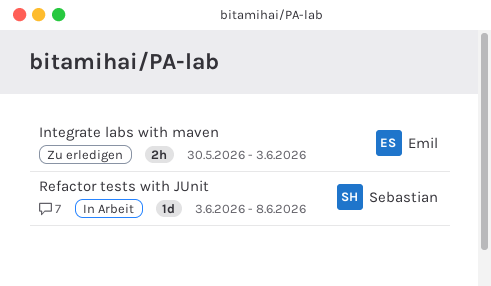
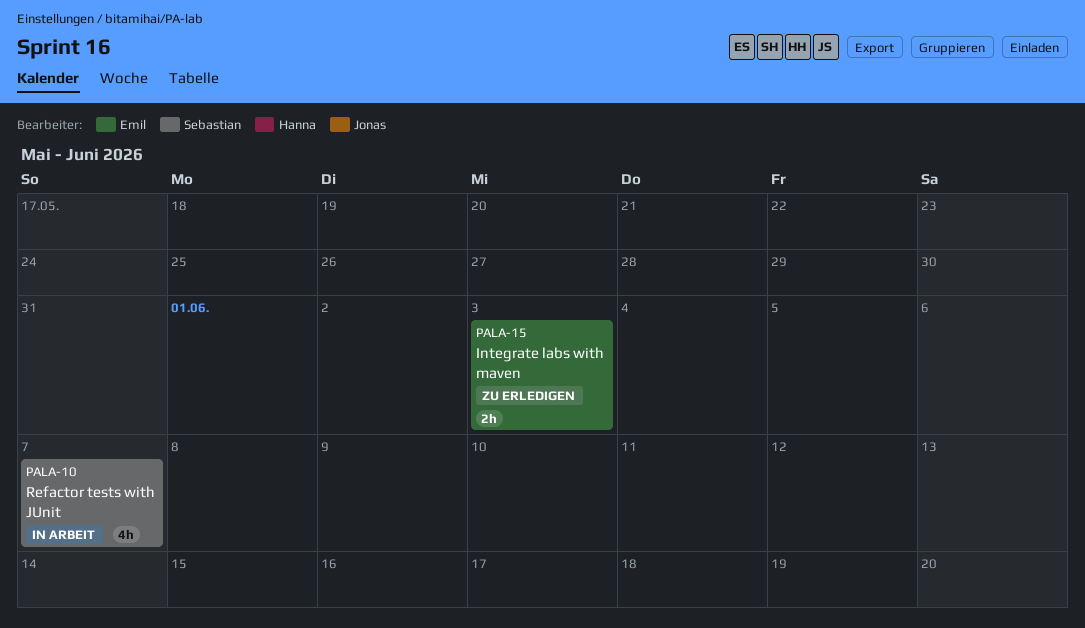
Refactor tests with JUnit, estimate: 1d -> 4h
Refactor tests with JUnit, due: Jun 8 -> Jun 7

